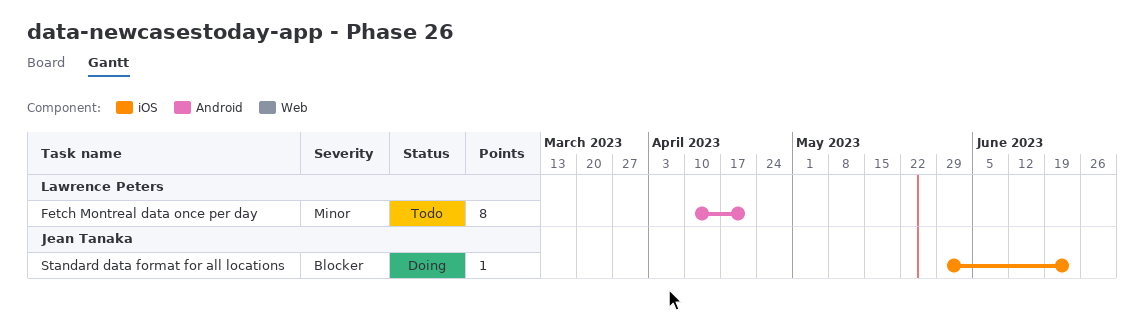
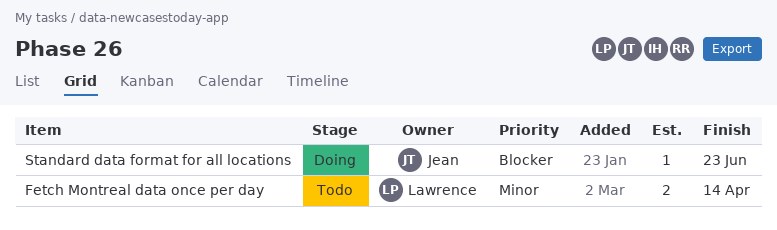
Fetch Montreal data once per day, estimate: 8 -> 2
Fetch Montreal data once per day, due: Apr 21 -> Apr 14

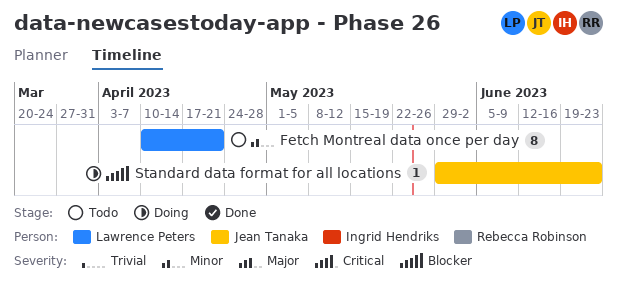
Fetch Montreal data once per day, estimate: 2 -> 8
Fetch Montreal data once per day, due: Apr 14 -> Apr 21

